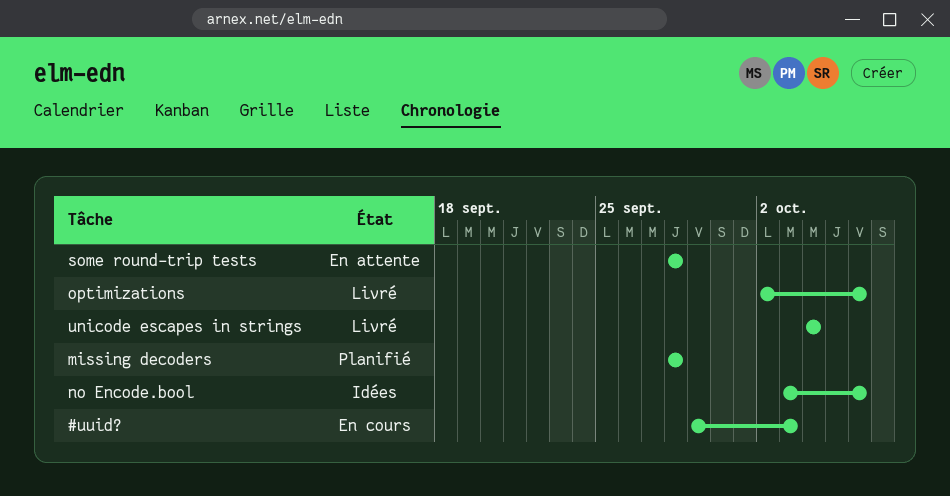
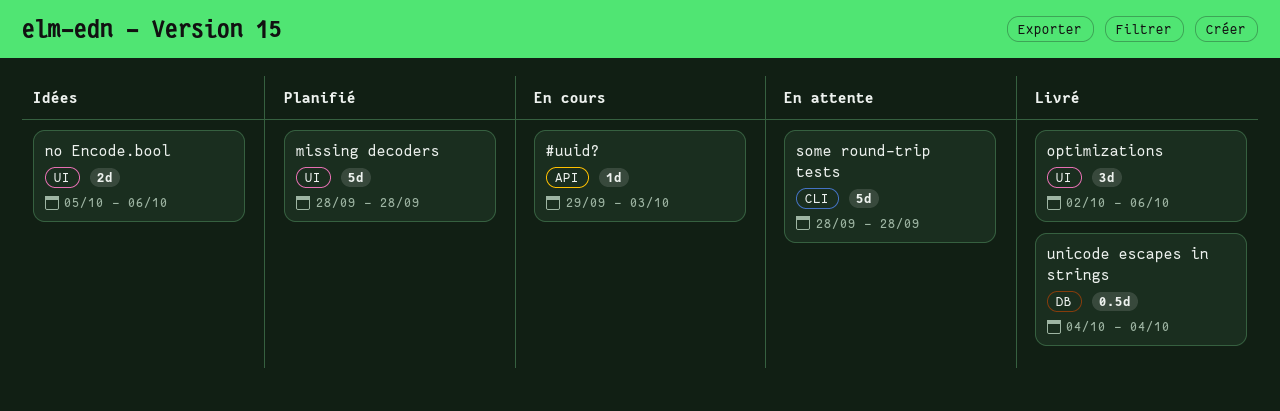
no Encode.bool, start: Oct 3 -> Oct 5

